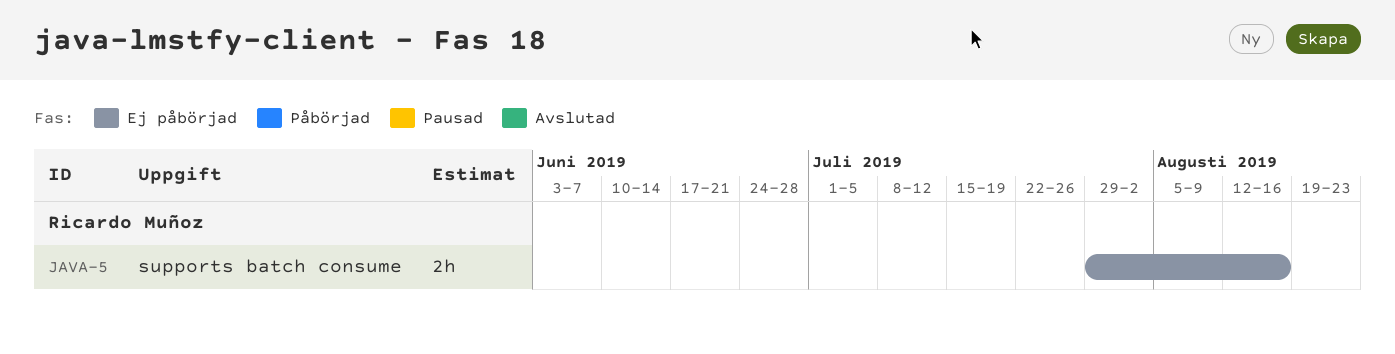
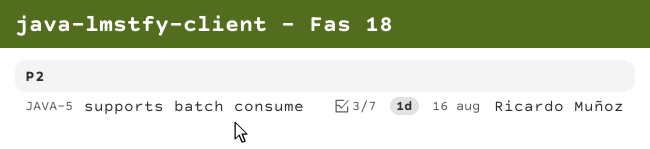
JAVA-5, estimate: 2h -> 1d

